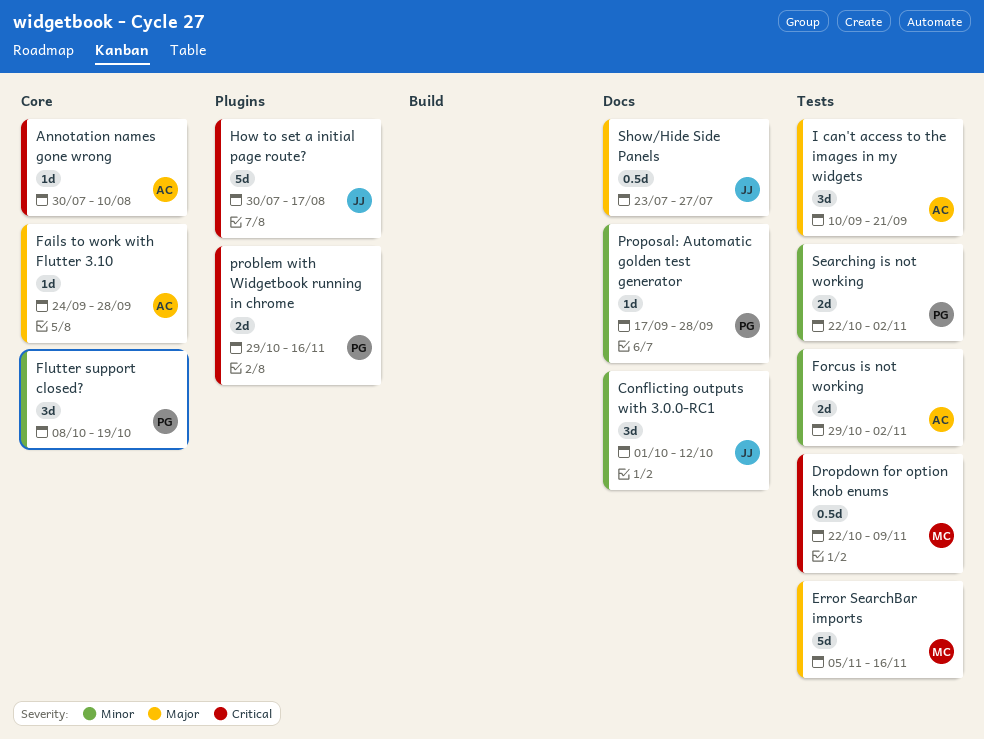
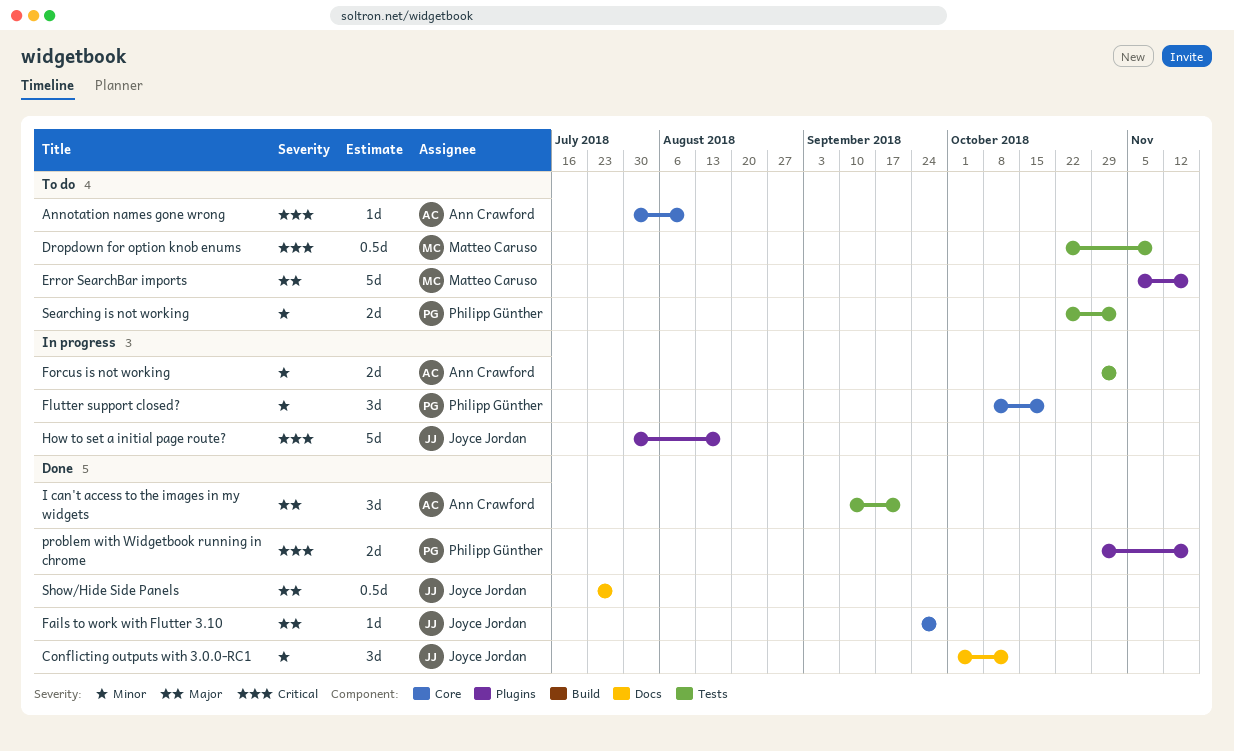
Error SearchBar imports, label: Tests -> Plugins
Fails to work with Flutter 3.10, owner: Ann Crawford -> Joyce Jordan
Proposal: Automatic golden test generator: present -> none

